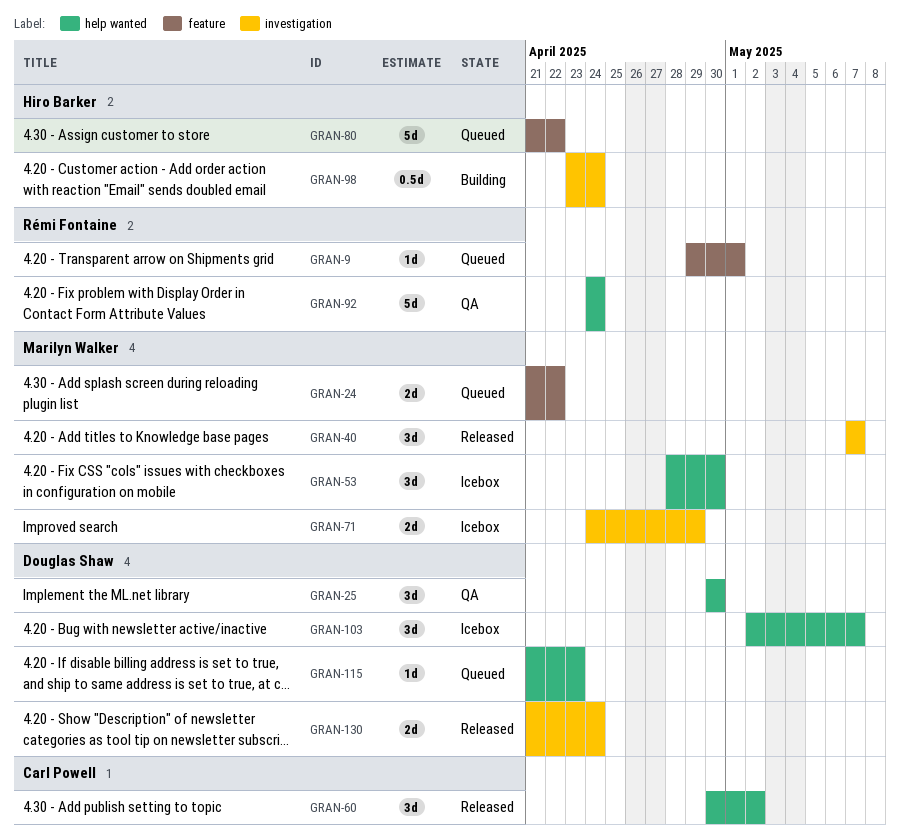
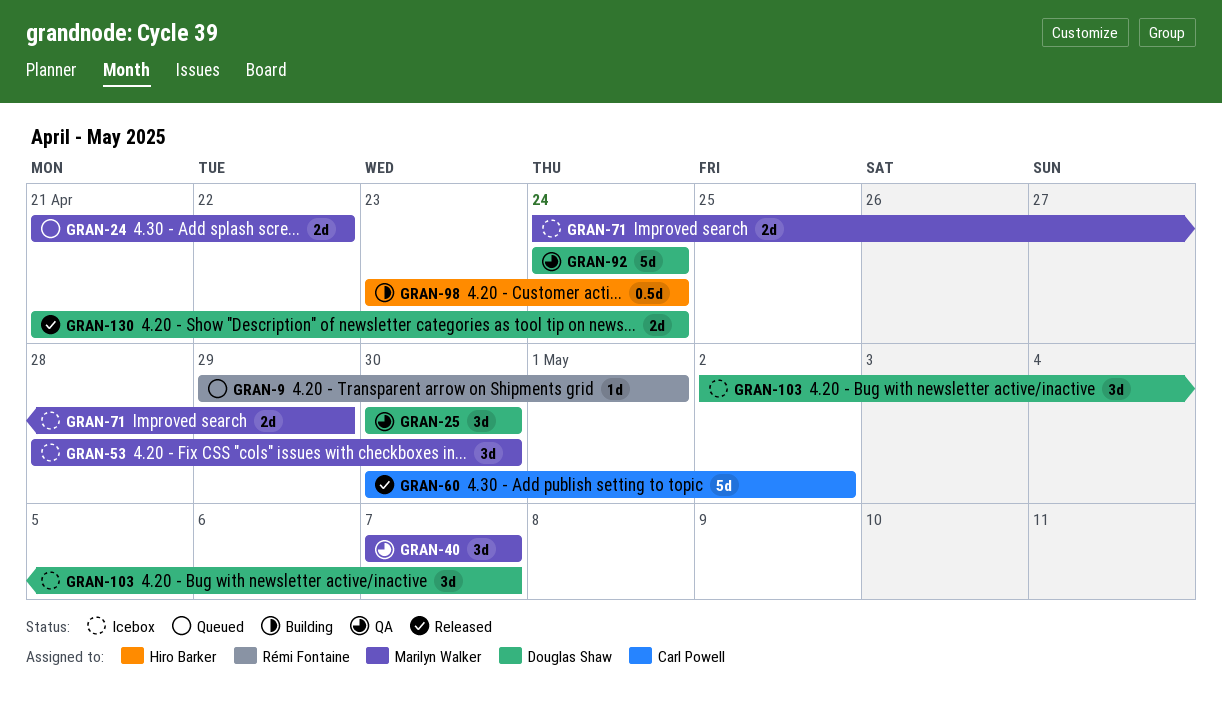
GRAN-40, status: Released -> QA
GRAN-60, estimate: 3d -> 5d
GRAN-80: present -> none
GRAN-92, owner: Rémi Fontaine -> Douglas Shaw
GRAN-115: present -> none

